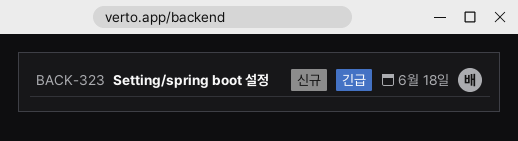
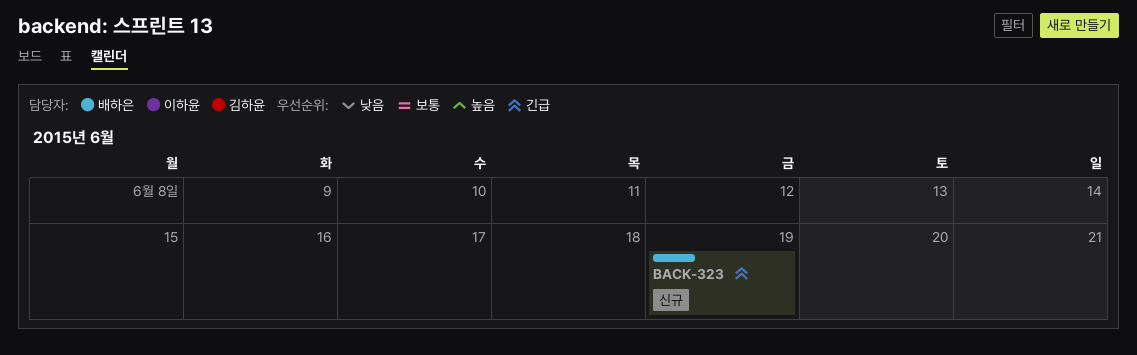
BACK-323, due: Jun 18 -> Jun 19

